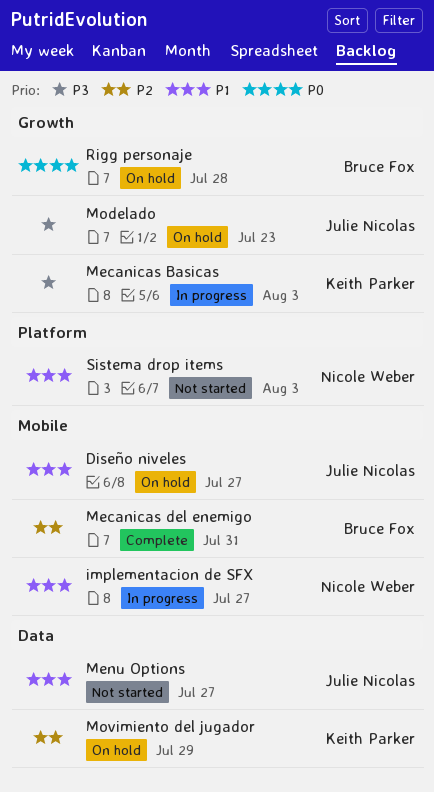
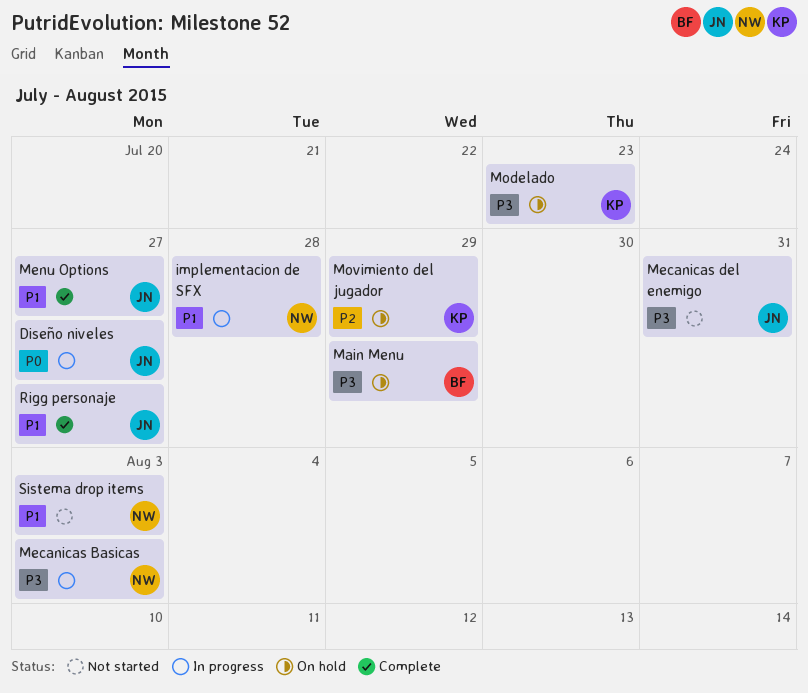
Diseño niveles, status: On hold -> In progress
Diseño niveles, priority: P1 -> P0
implementacion de SFX, due: Jul 27 -> Jul 28
Main Menu: none -> present
Mecanicas Basicas, owner: Keith Parker -> Nicole Weber
Mecanicas del enemigo, status: Complete -> Not started
Mecanicas del enemigo, owner: Bruce Fox -> Julie Nicolas
Mecanicas del enemigo, priority: P2 -> P3
Menu Options, status: Not started -> Complete
Modelado, owner: Julie Nicolas -> Keith Parker
Rigg personaje, status: On hold -> Complete
Rigg personaje, owner: Bruce Fox -> Julie Nicolas
Rigg personaje, priority: P0 -> P1
Rigg personaje, due: Jul 28 -> Jul 27

